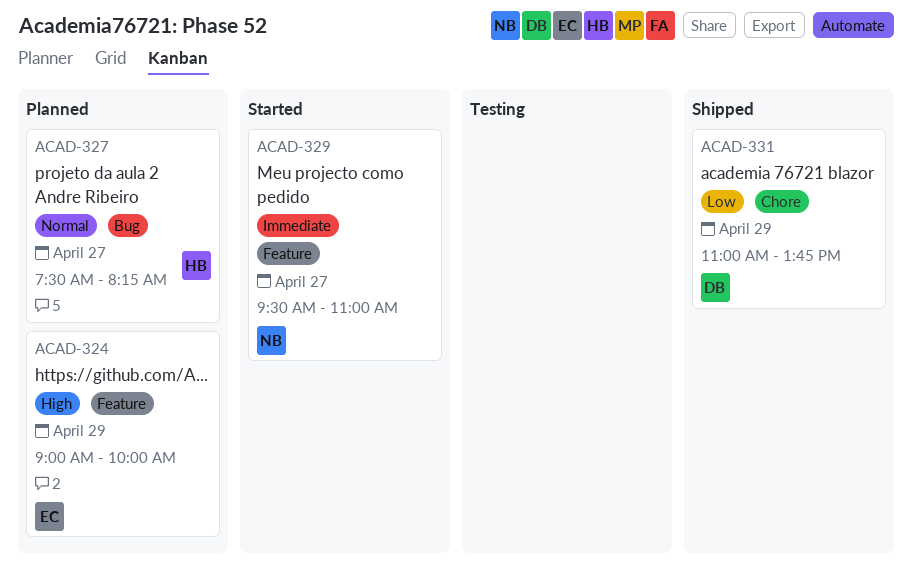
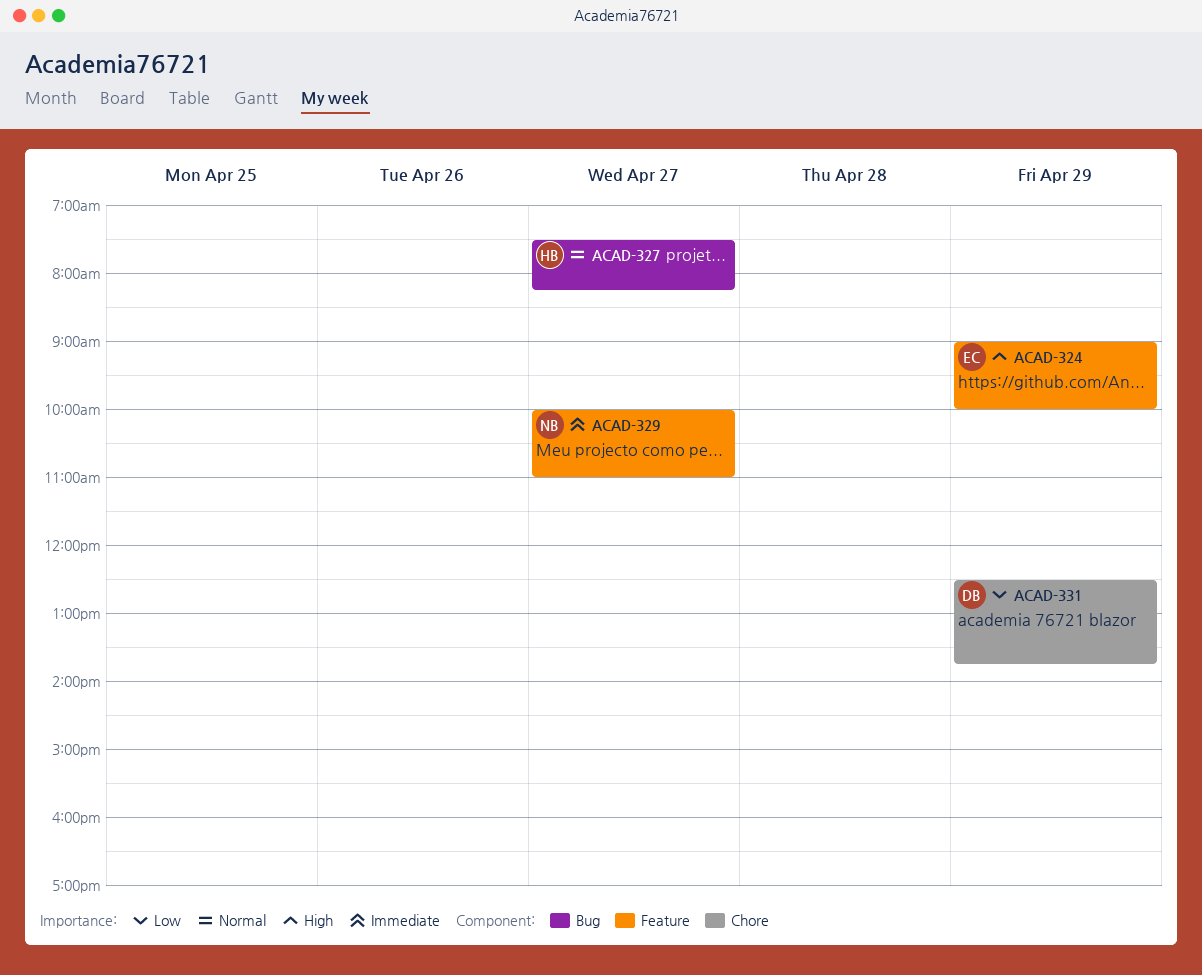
ACAD-329, begins: 09:30 -> 10:00
ACAD-331, begins: 11:00 -> 12:30

